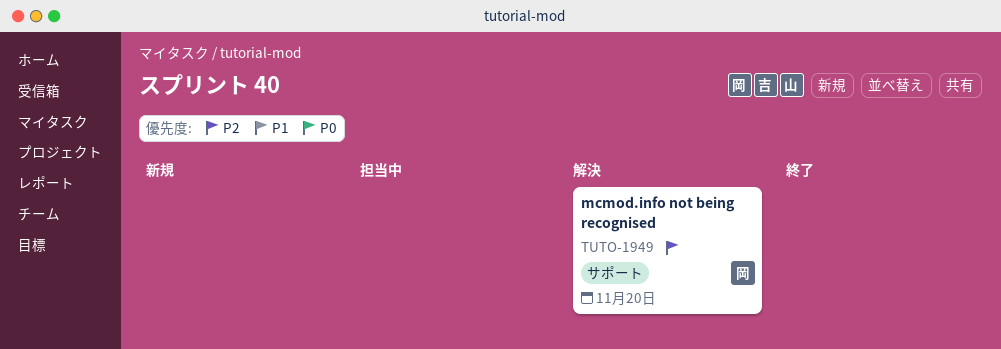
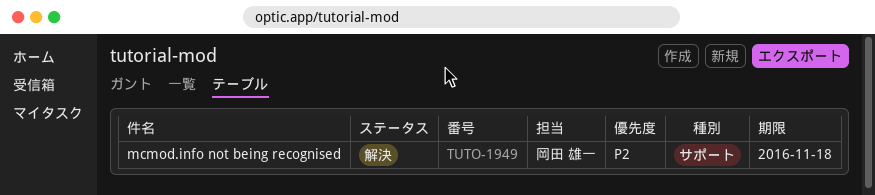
TUTO-1949, due: Nov 20 -> Nov 18

